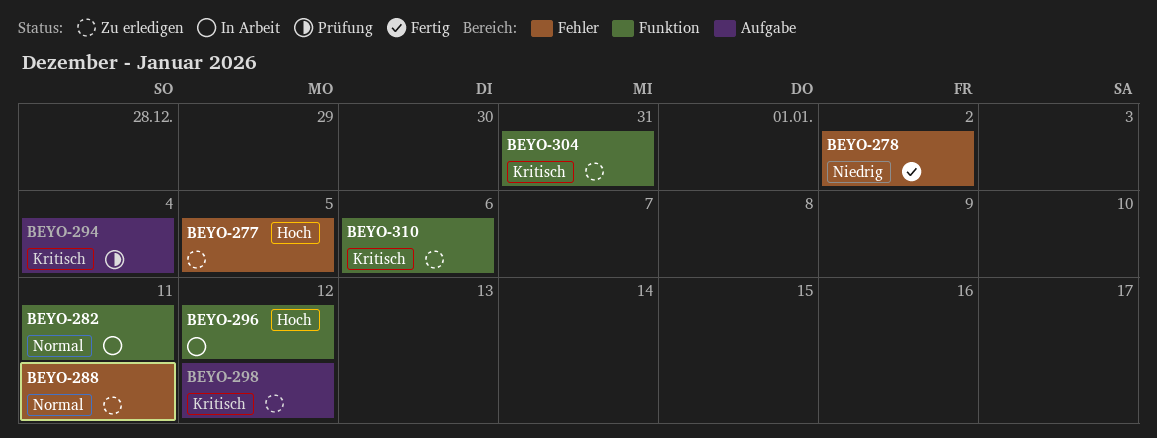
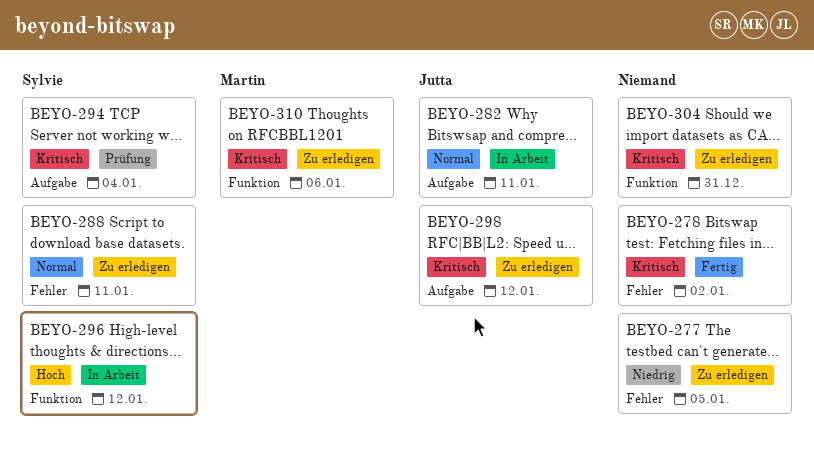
BEYO-277, priority: Hoch -> Niedrig
BEYO-278, priority: Niedrig -> Kritisch
BEYO-282, label: Funktion -> Aufgabe

